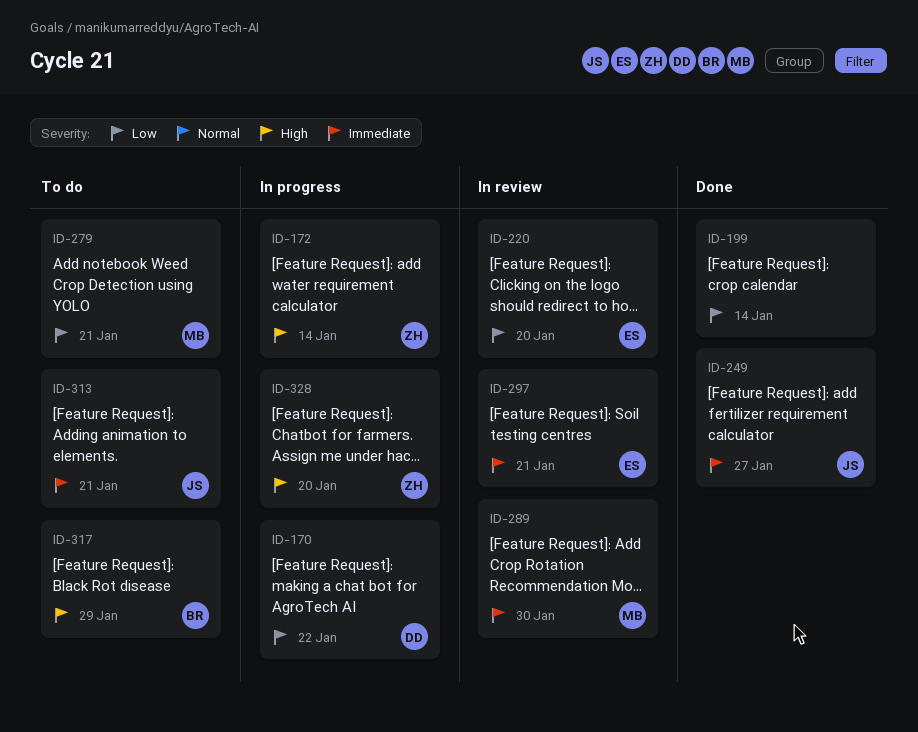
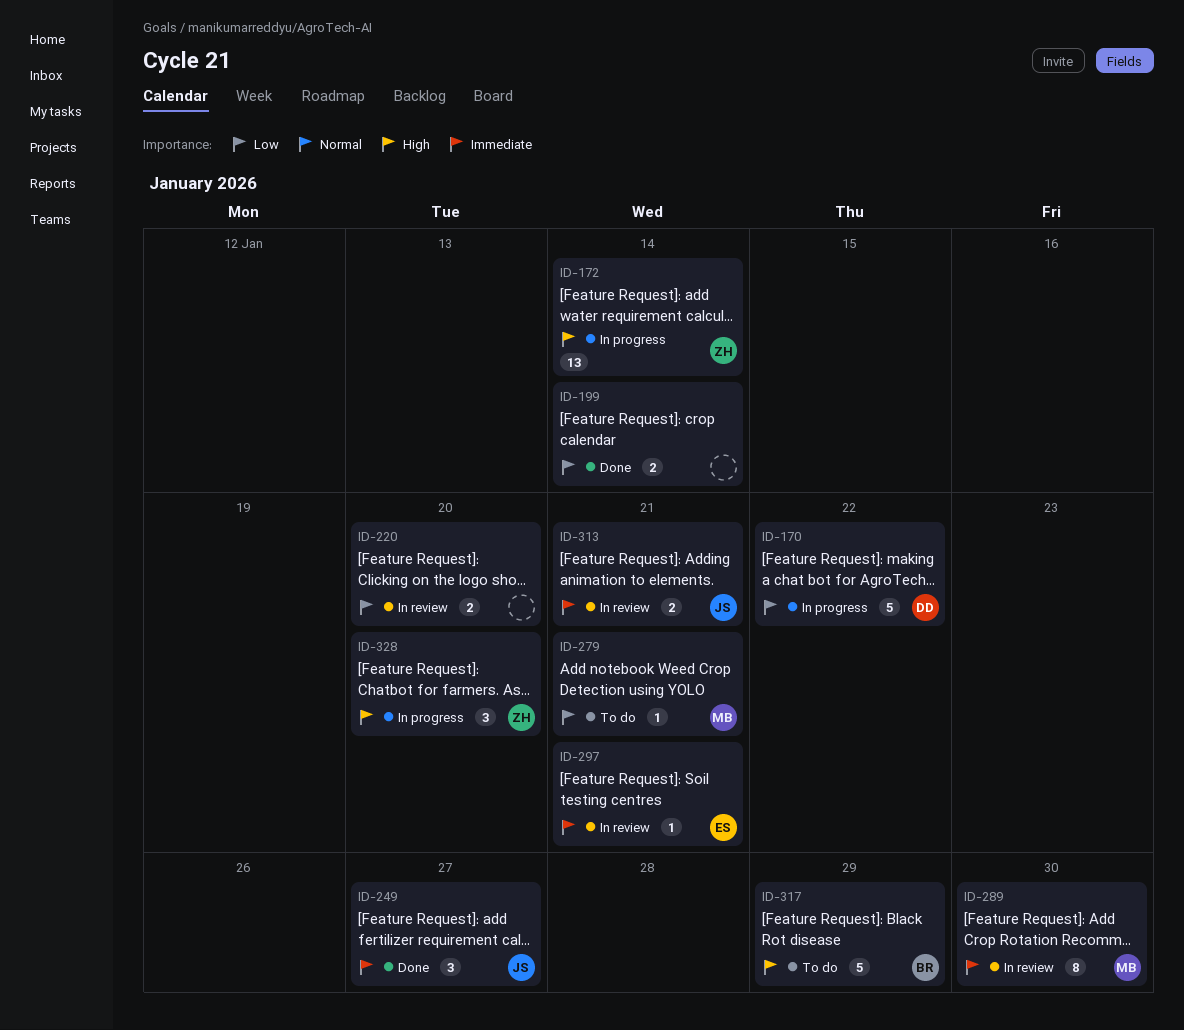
ID-220, owner: ES -> none
ID-313, status: To do -> In review

